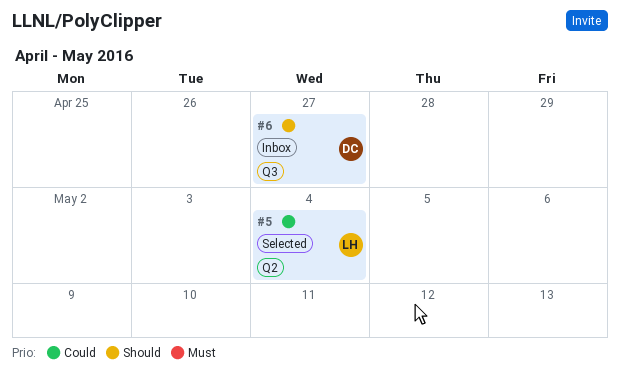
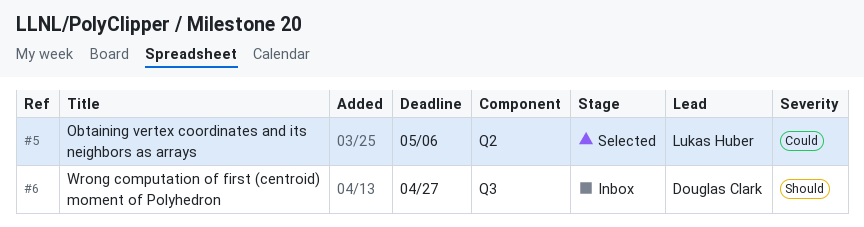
#5, due: May 4 -> May 6

